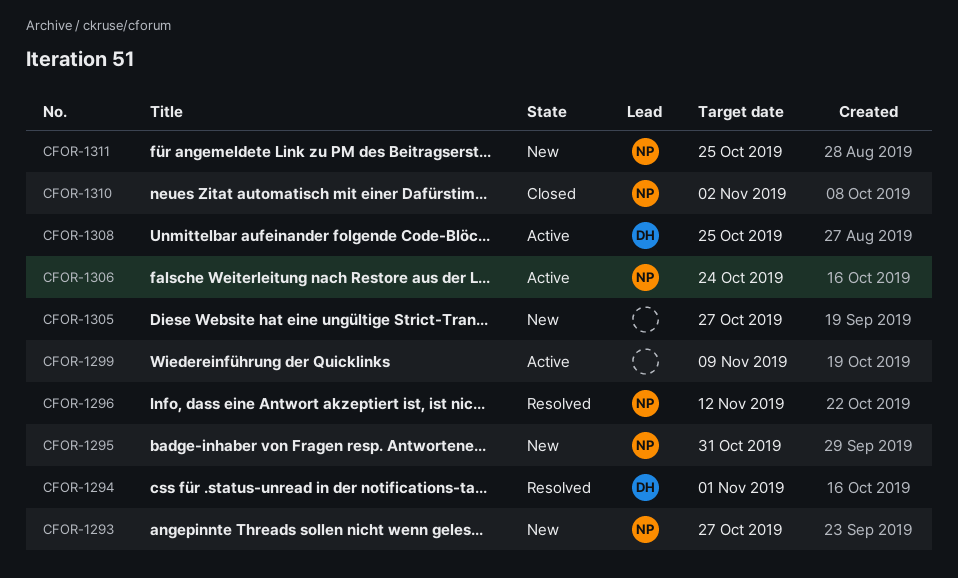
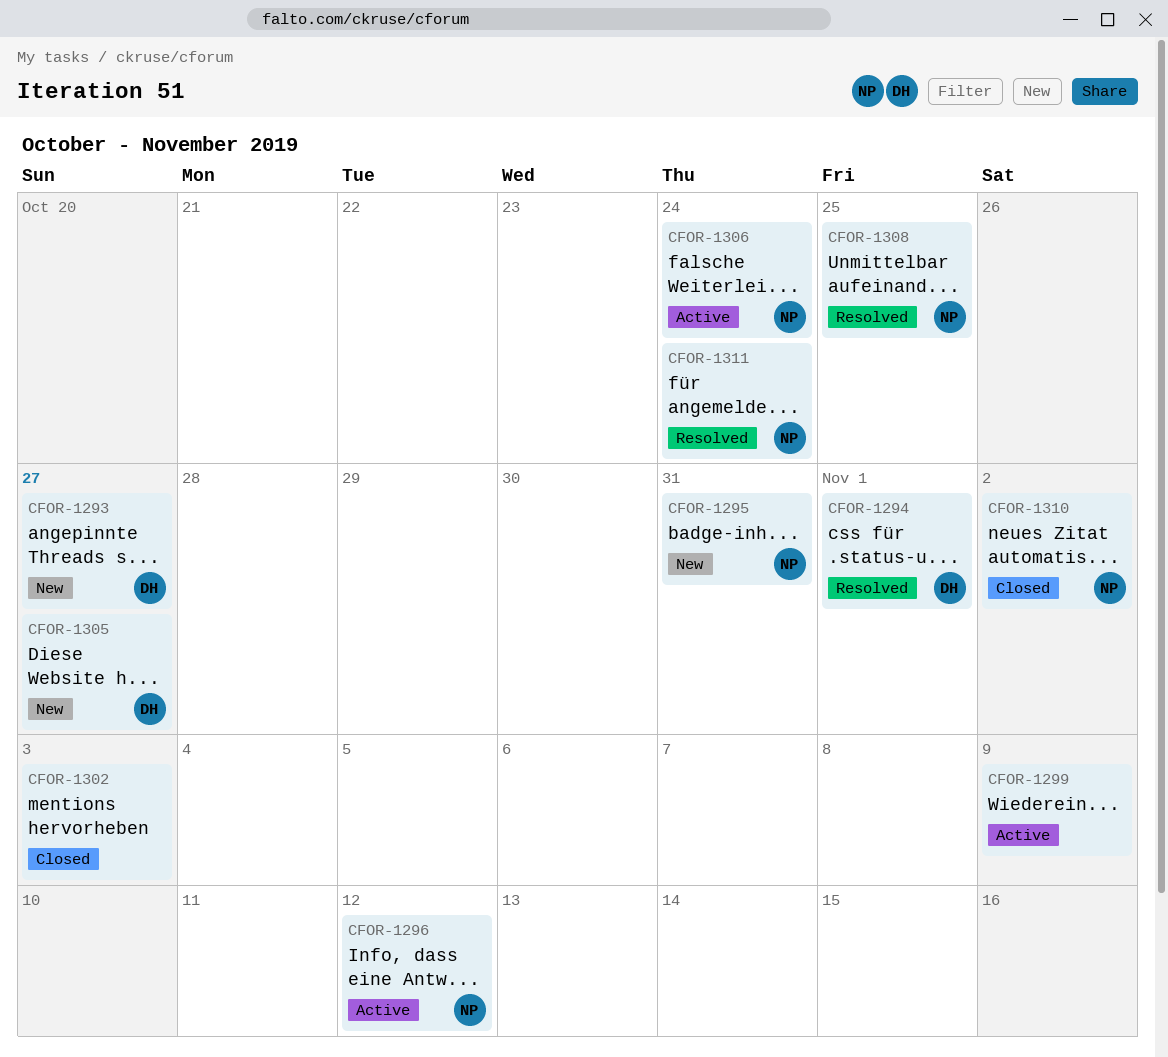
CFOR-1293, owner: NP -> DH
CFOR-1296, status: Resolved -> Active
CFOR-1302: none -> present
CFOR-1305, owner: none -> DH
CFOR-1308, status: Active -> Resolved
CFOR-1308, owner: DH -> NP
CFOR-1311, status: New -> Resolved
CFOR-1311, due: Oct 25 -> Oct 24

